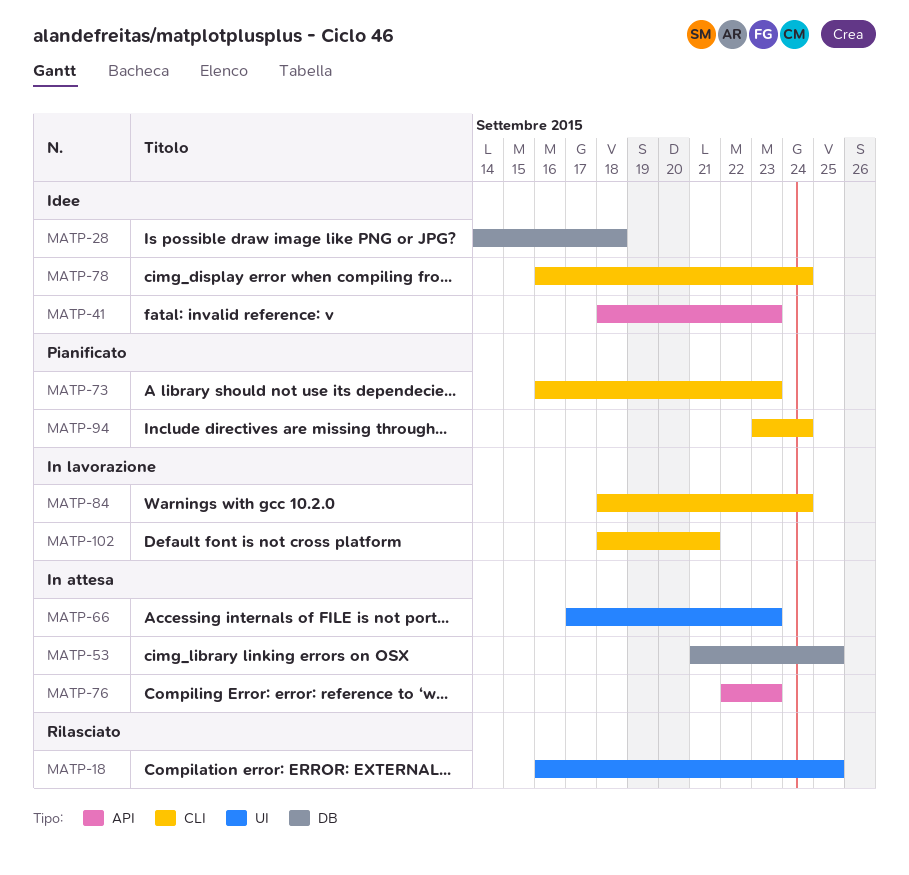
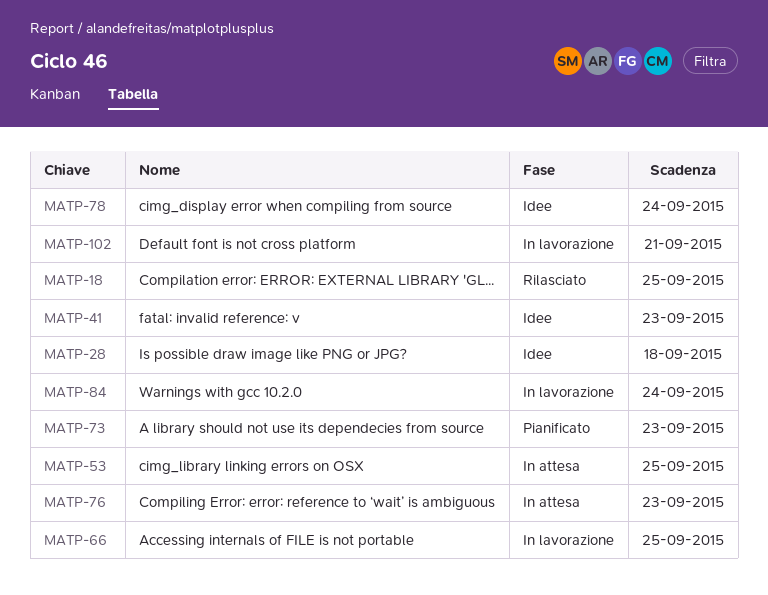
MATP-66, status: In attesa -> In lavorazione
MATP-66, due: Sep 23 -> Sep 25
MATP-94: present -> none

